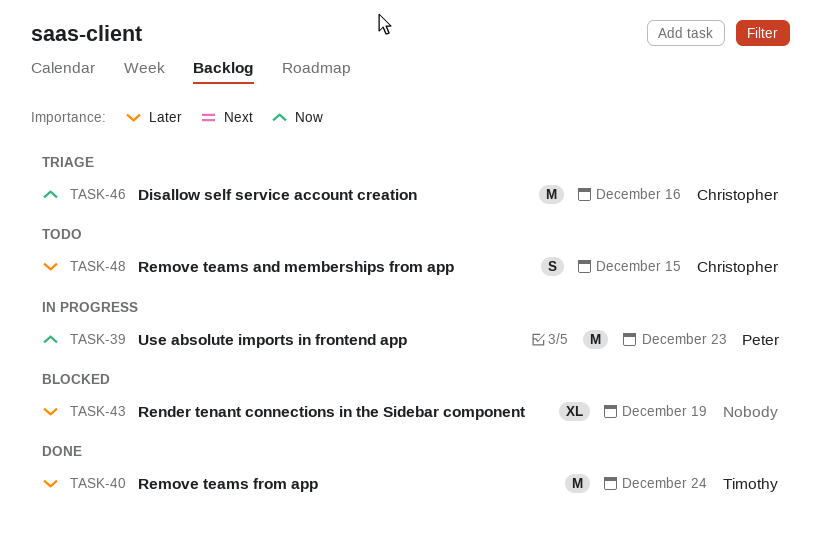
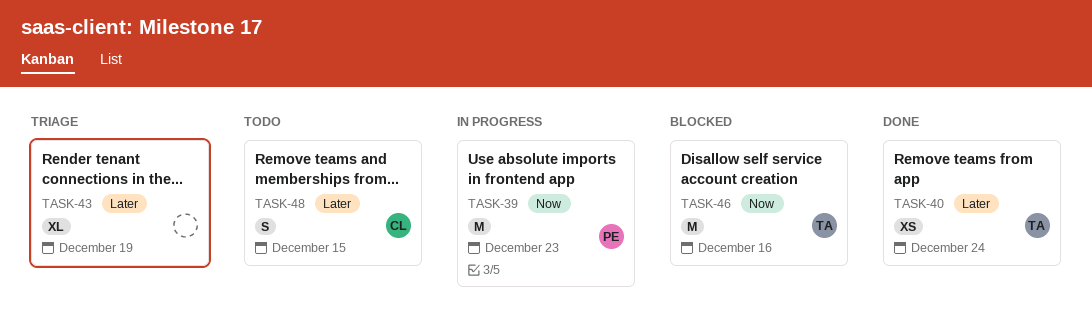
TASK-40, estimate: M -> XS
TASK-43, status: Blocked -> Triage
TASK-46, status: Triage -> Blocked
TASK-46, owner: Christopher -> Timothy

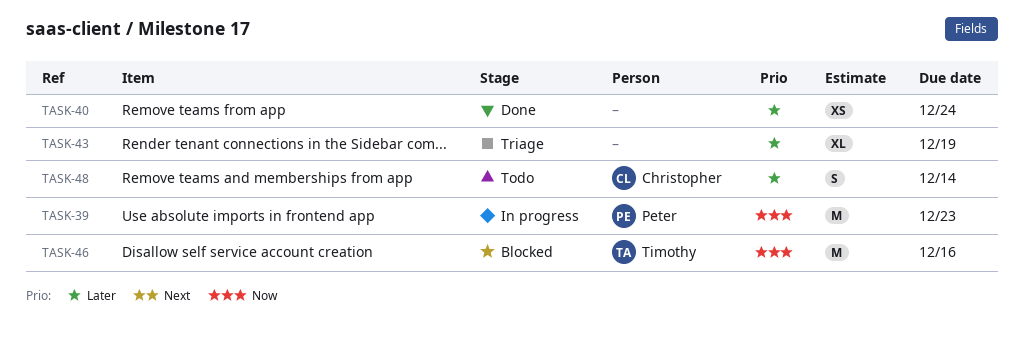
TASK-40, owner: Timothy -> none
TASK-48, due: Dec 15 -> Dec 14

